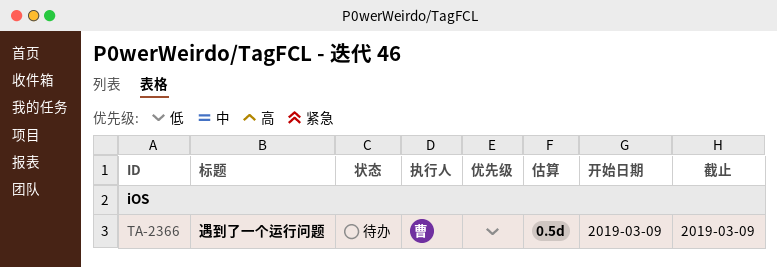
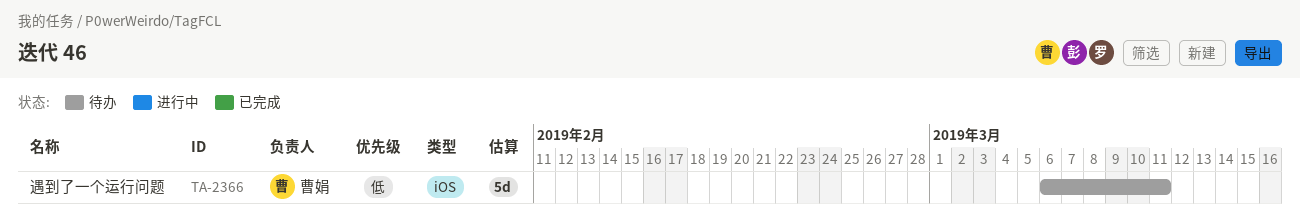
TA-2366, estimate: 0.5d -> 5d
TA-2366, start: Mar 9 -> Mar 6
TA-2366, due: Mar 9 -> Mar 11

